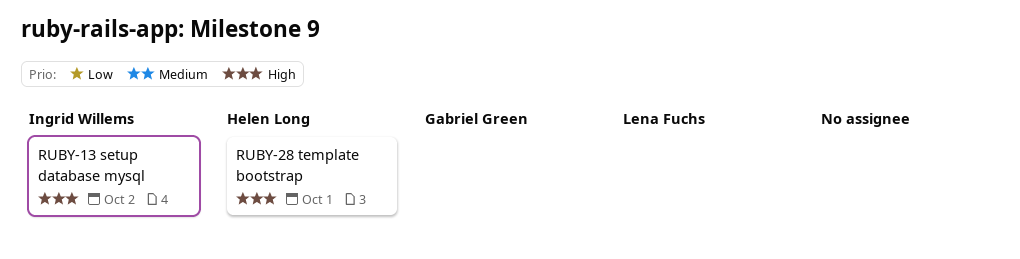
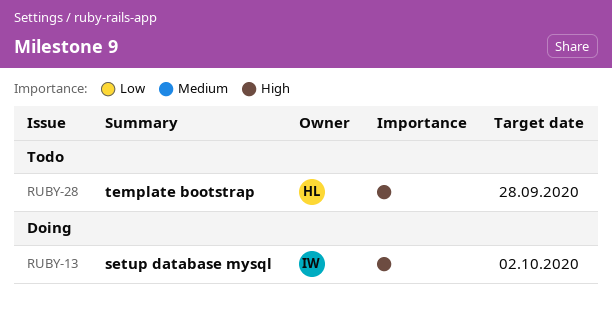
RUBY-28, due: Oct 1 -> Sep 28

